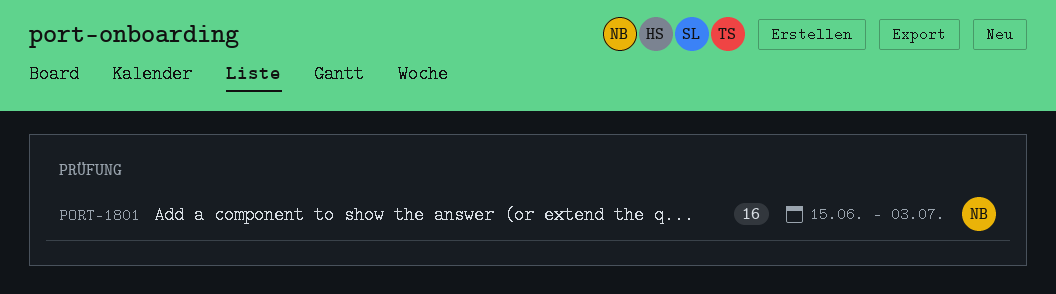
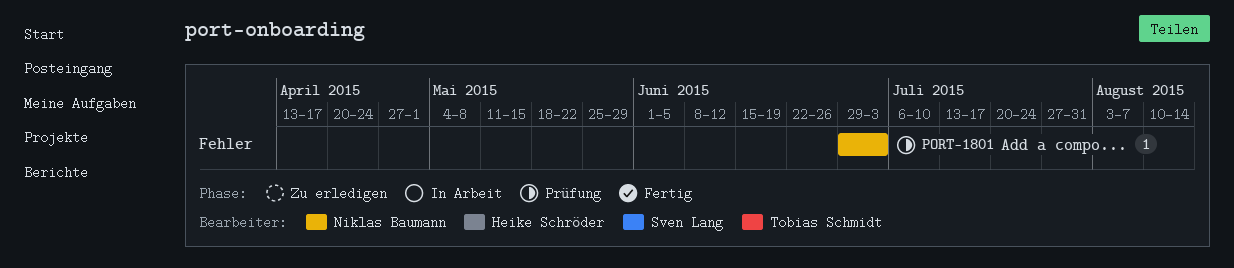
PORT-1801, estimate: 16 -> 1
PORT-1801, start: Jun 15 -> Jun 29

